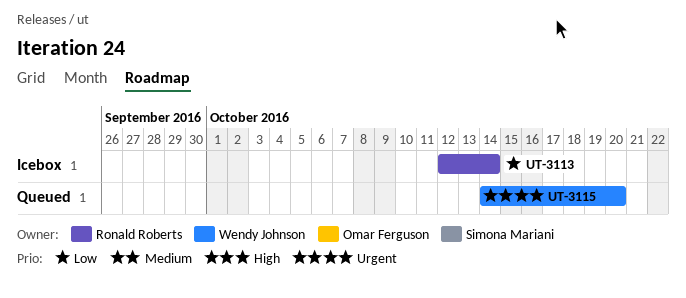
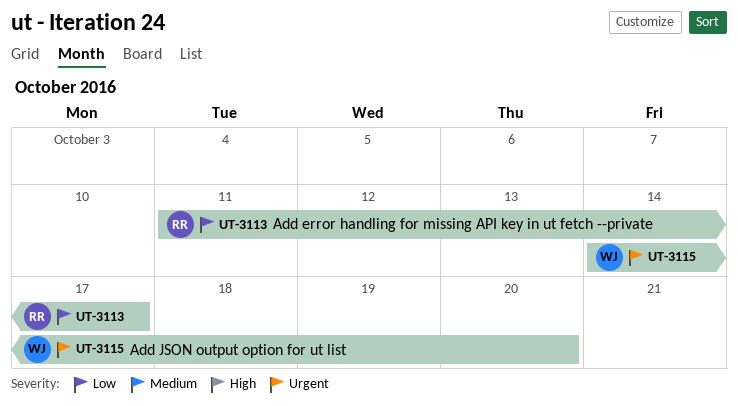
UT-3113, start: Oct 12 -> Oct 11
UT-3113, due: Oct 14 -> Oct 17

